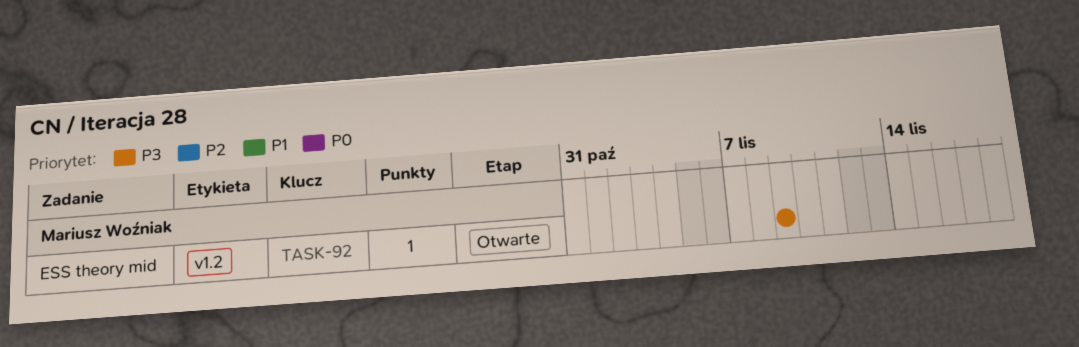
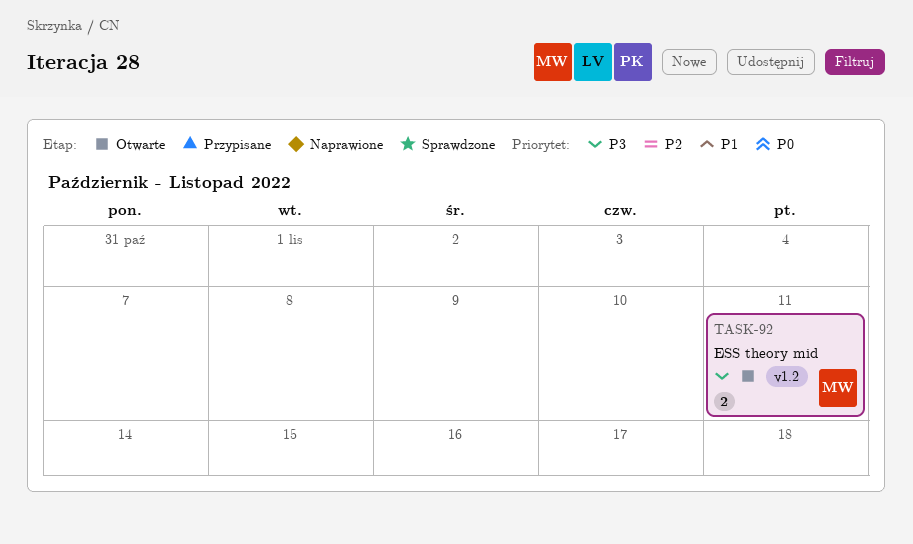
TASK-92, estimate: 1 -> 2
TASK-92, due: Nov 9 -> Nov 11

